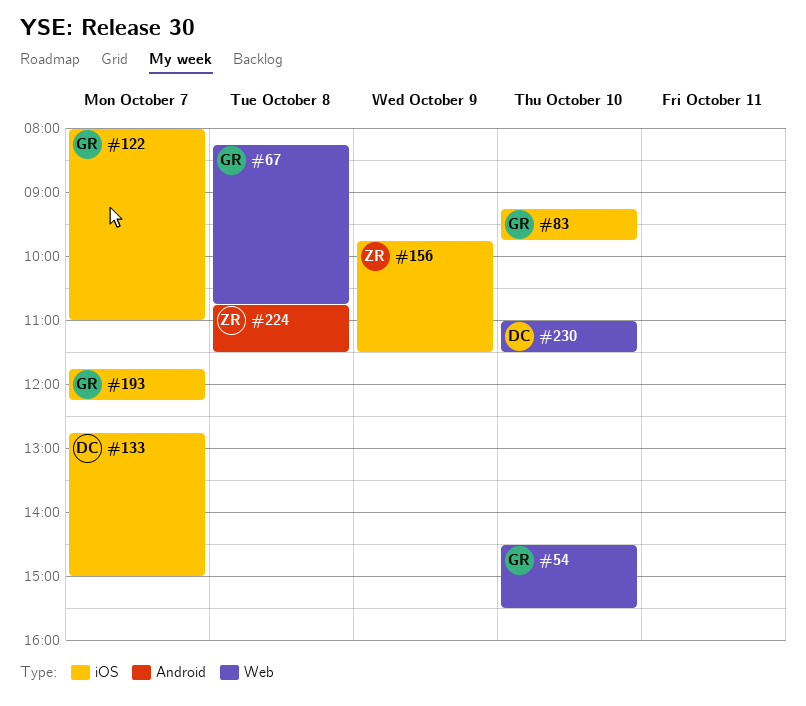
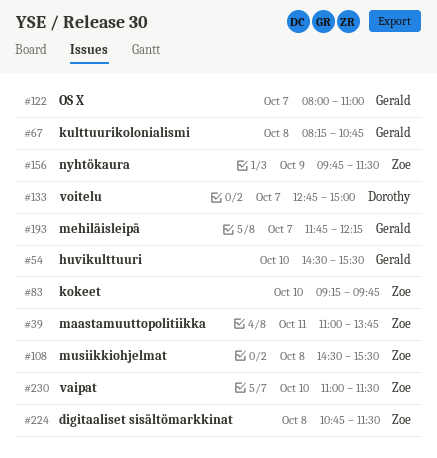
#39: none -> present
#83, owner: Gerald -> Zoe
#108: none -> present
#230, owner: Dorothy -> Zoe

